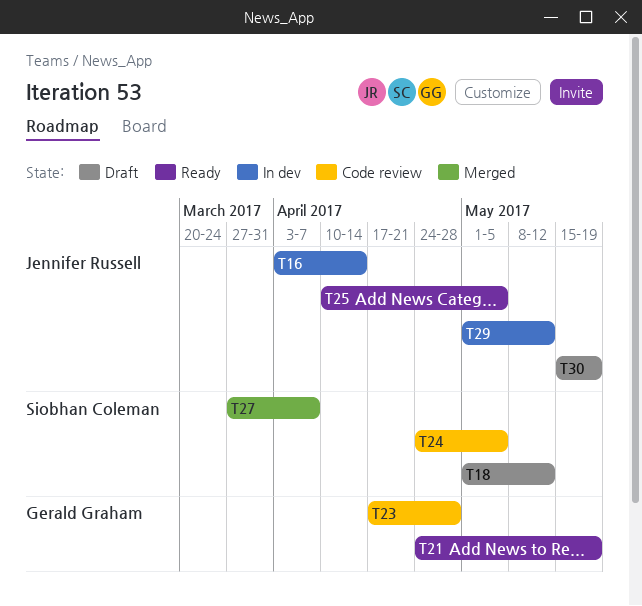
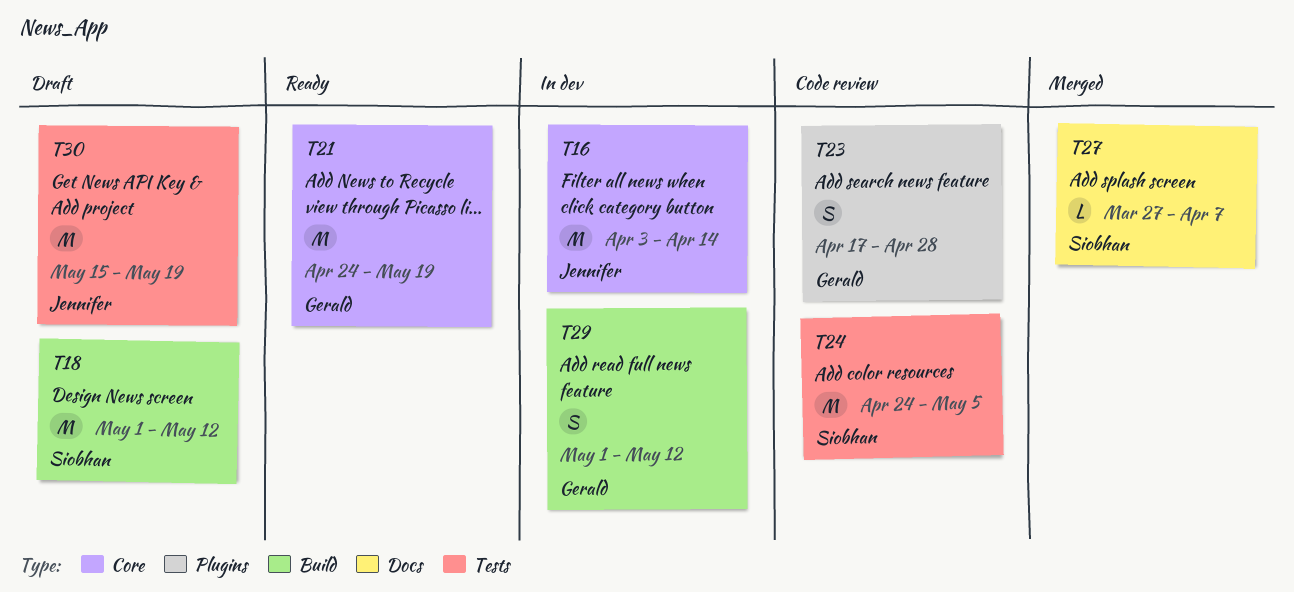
T25: present -> none
T29, owner: Jennifer Russell -> Gerald Graham

